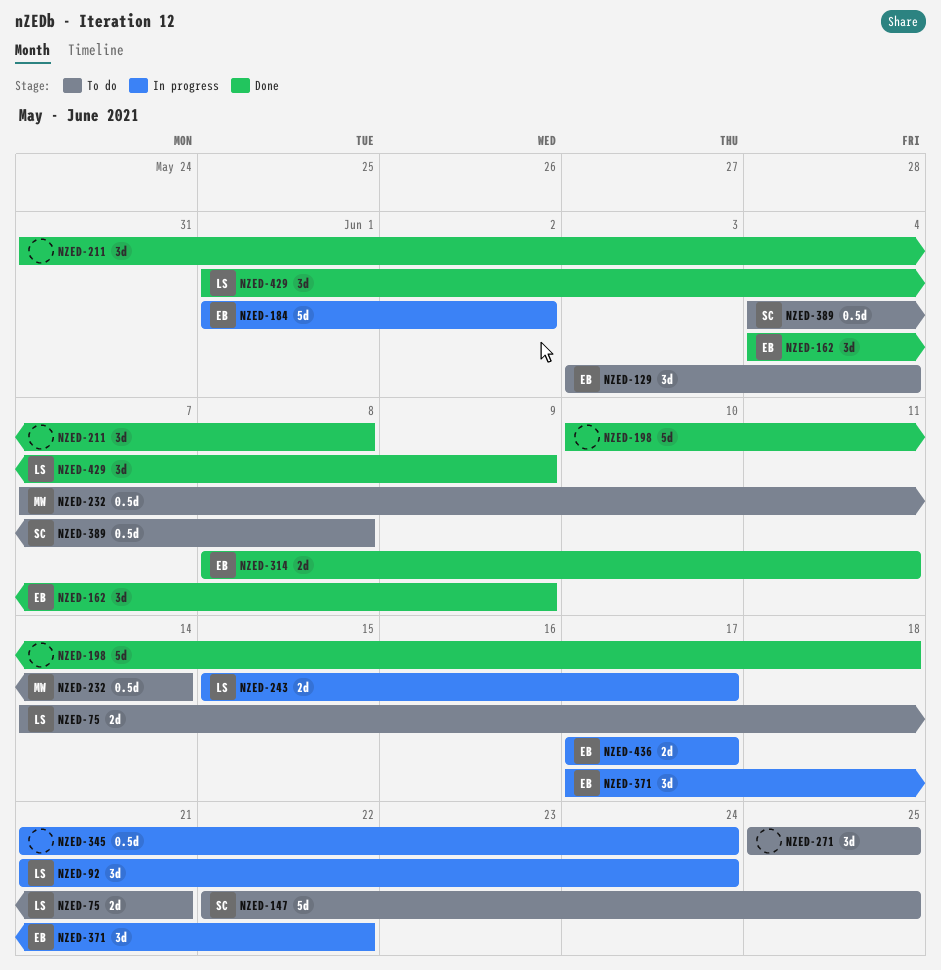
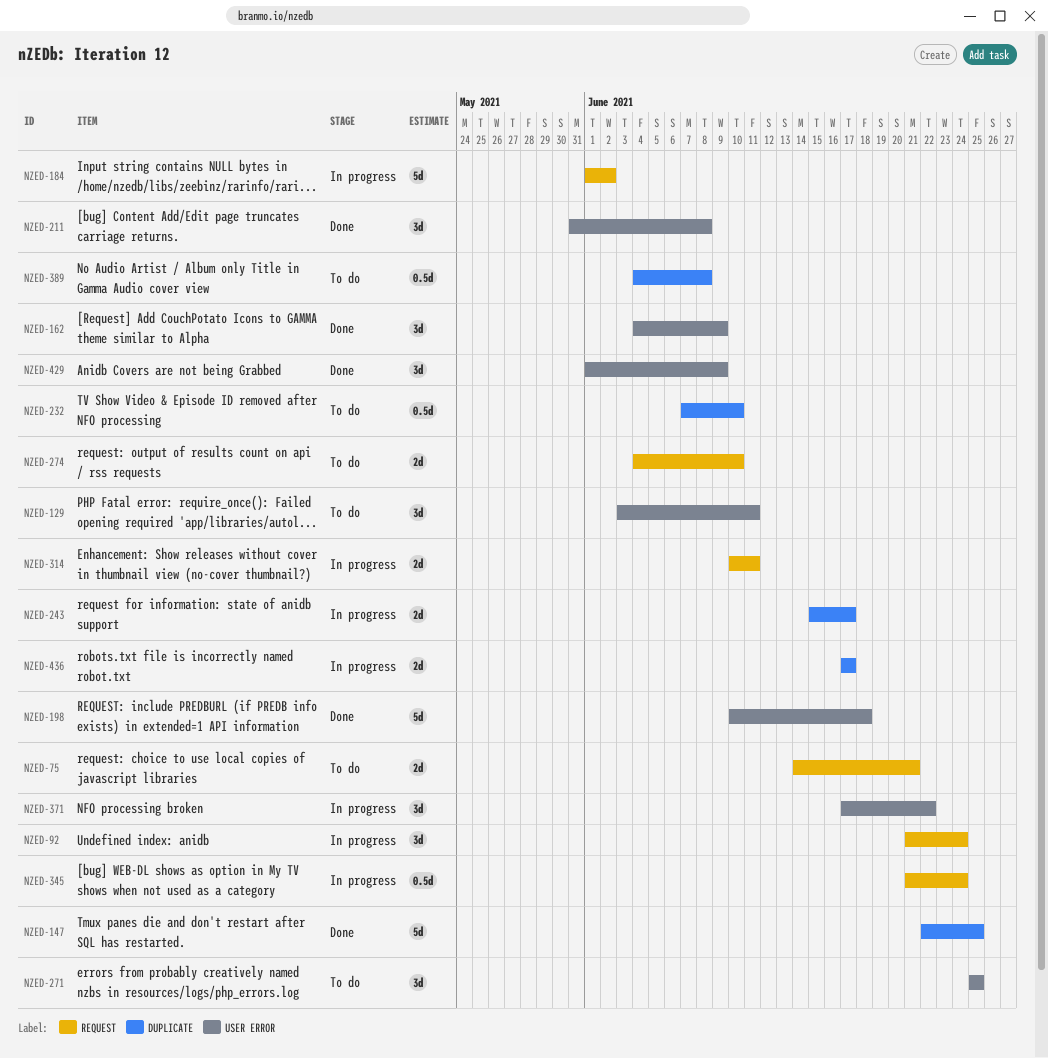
NZED-129, due: Jun 4 -> Jun 11
NZED-147, status: To do -> Done
NZED-232, due: Jun 14 -> Jun 10
NZED-274: none -> present
NZED-314, status: Done -> In progress
NZED-314, start: Jun 8 -> Jun 10

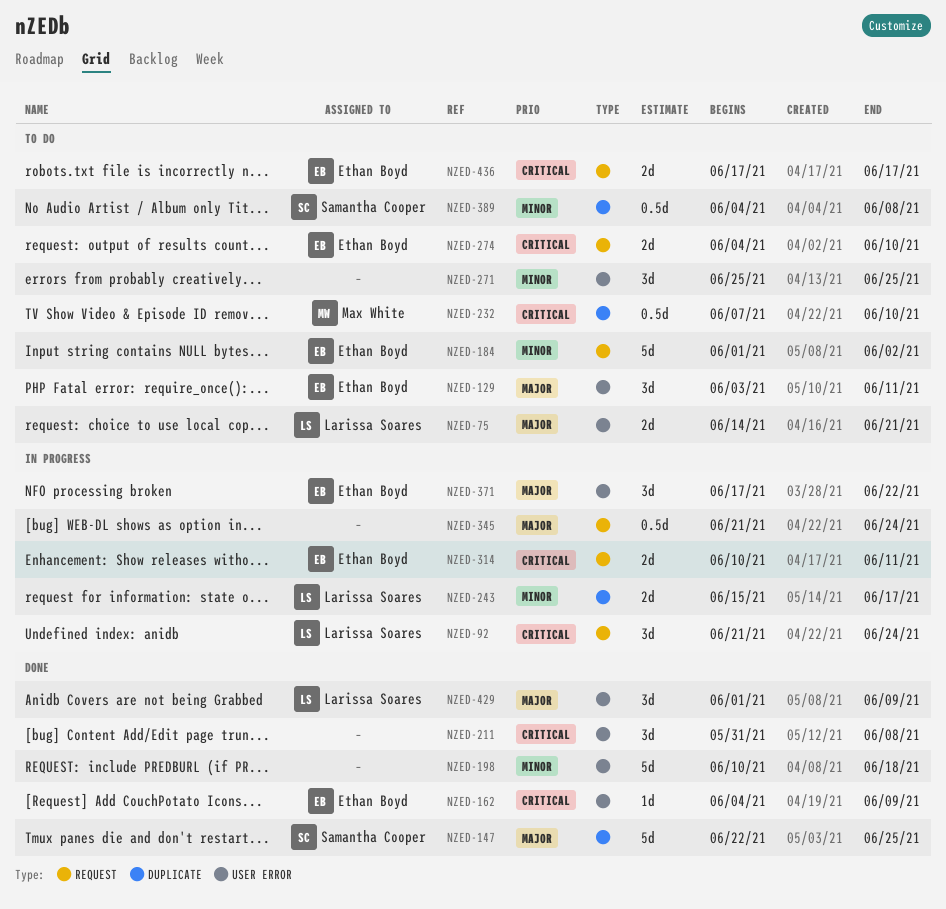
NZED-75, label: REQUEST -> USER ERROR
NZED-162, estimate: 3d -> 1d
NZED-184, status: In progress -> To do
NZED-436, status: In progress -> To do
NZED-436, label: DUPLICATE -> REQUEST

